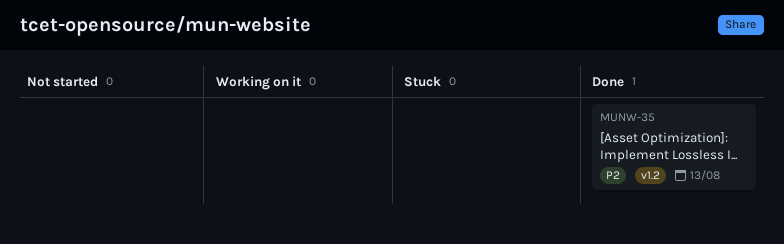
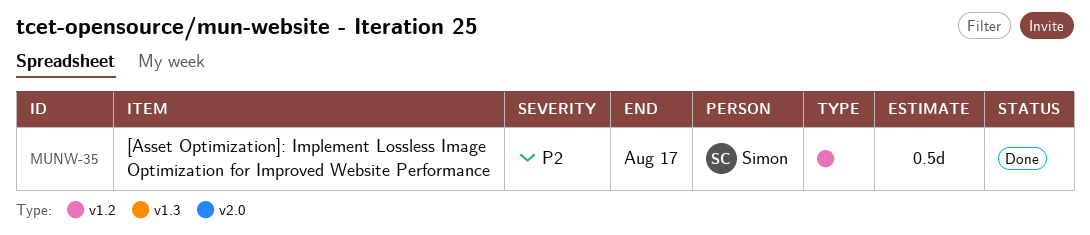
MUNW-35, due: Aug 13 -> Aug 17

